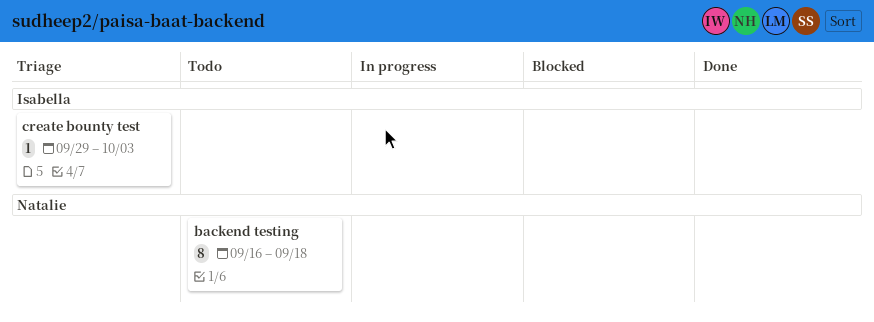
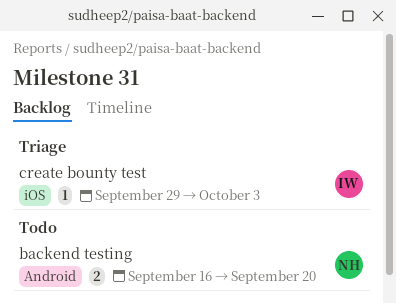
backend testing, estimate: 8 -> 2
backend testing, due: Sep 18 -> Sep 20

